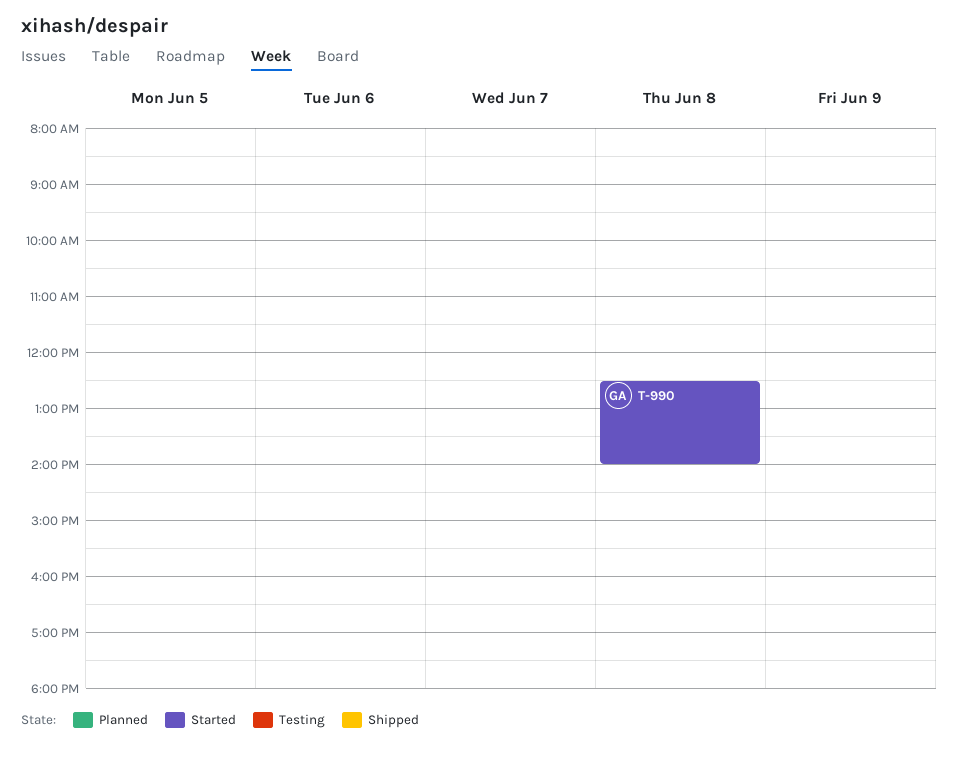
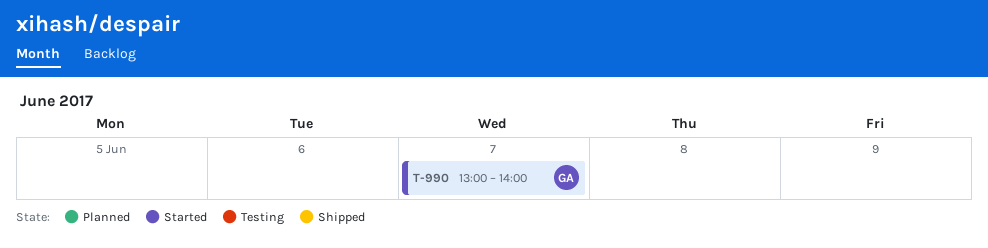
T-990, day: Jun 8 -> Jun 7
T-990, begins: 12:30 -> 13:00

